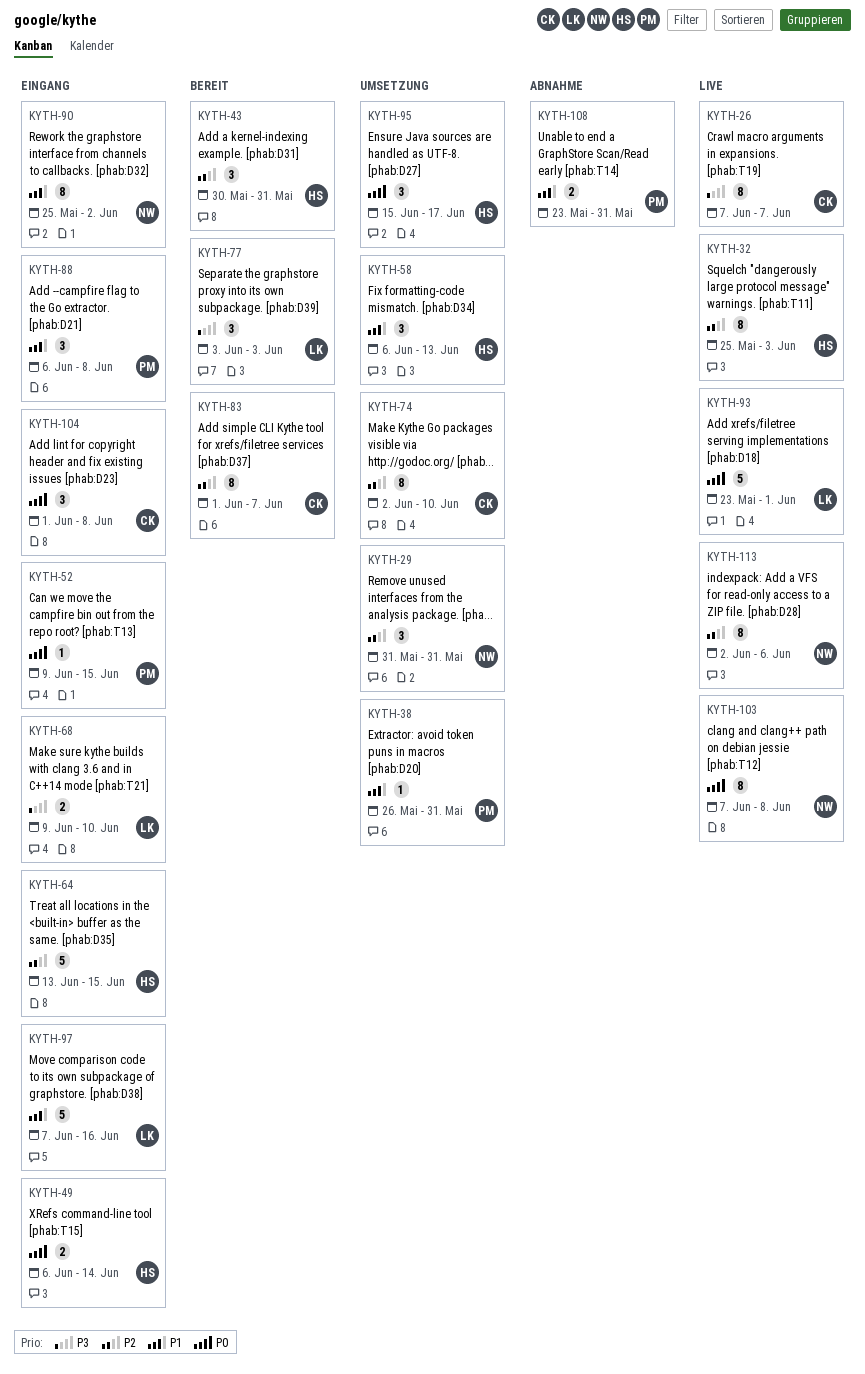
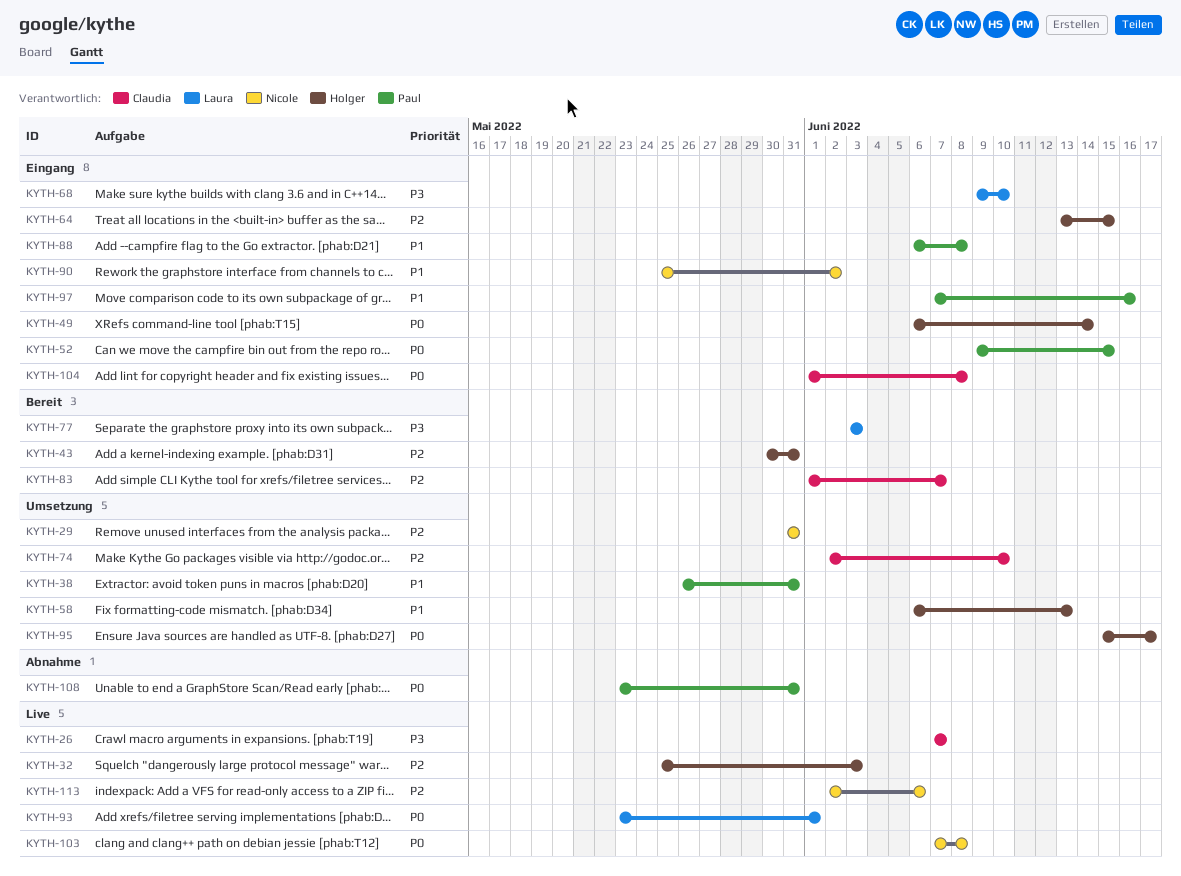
KYTH-97, owner: Laura -> Paul
KYTH-108, priority: P1 -> P0

